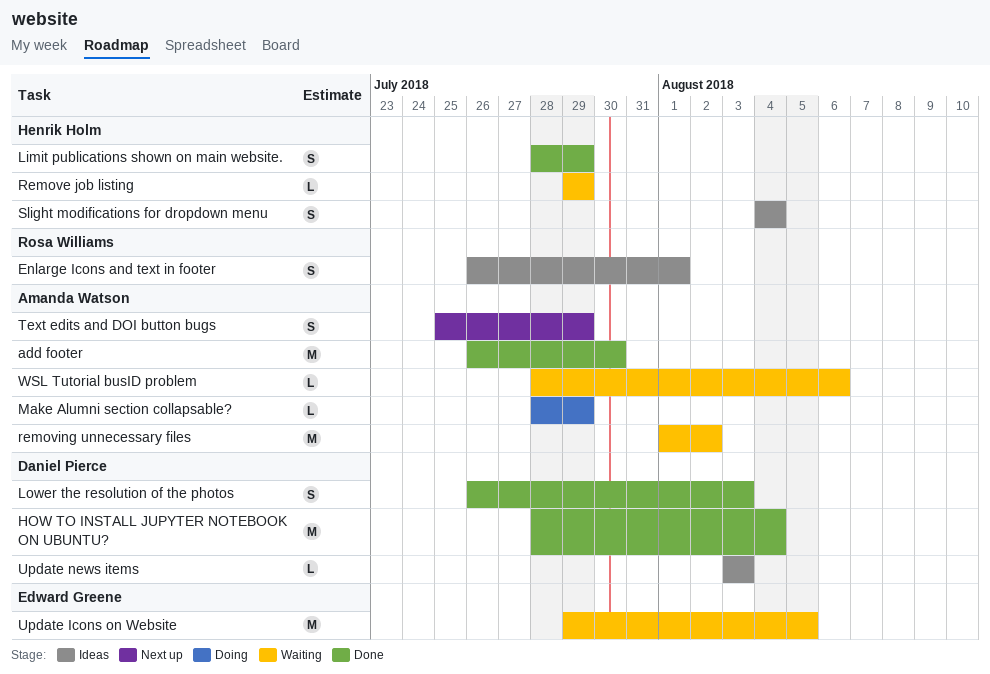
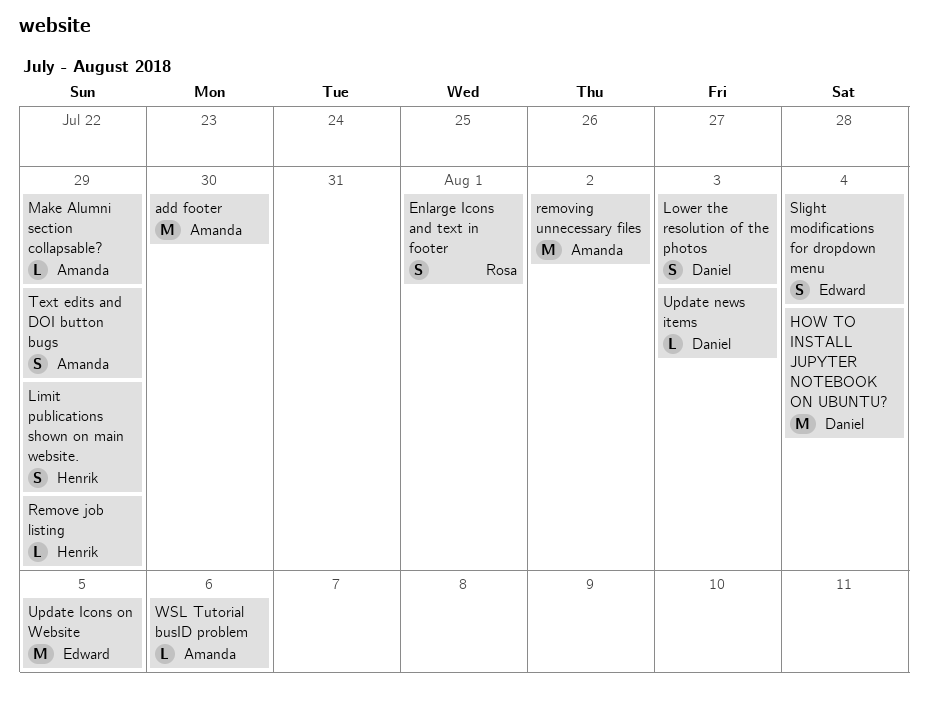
Slight modifications for dropdown menu, owner: Henrik Holm -> Edward Greene

